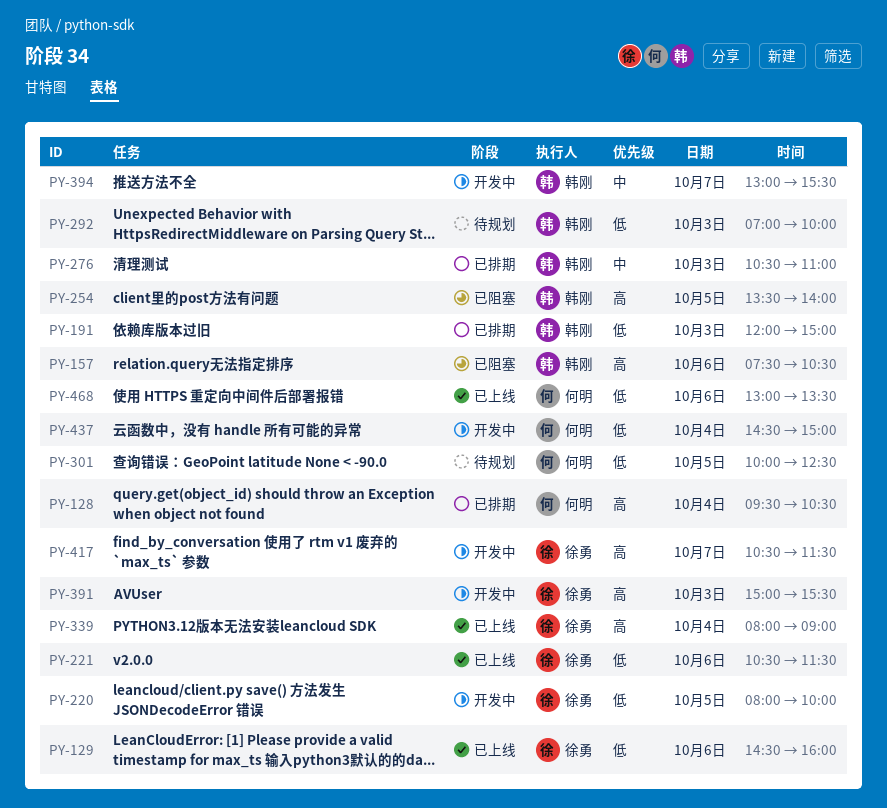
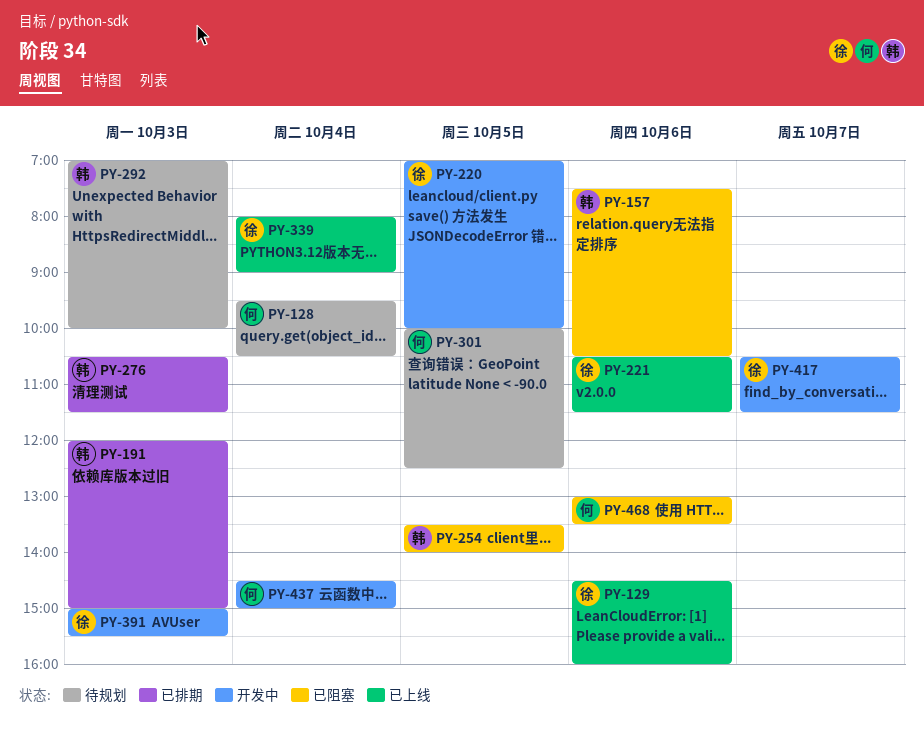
PY-128, status: 已排期 -> 待规划
PY-220, begins: 08:00 -> 07:00
PY-276, ends: 11:00 -> 11:30
PY-394: present -> none
PY-468, status: 已上线 -> 已阻塞

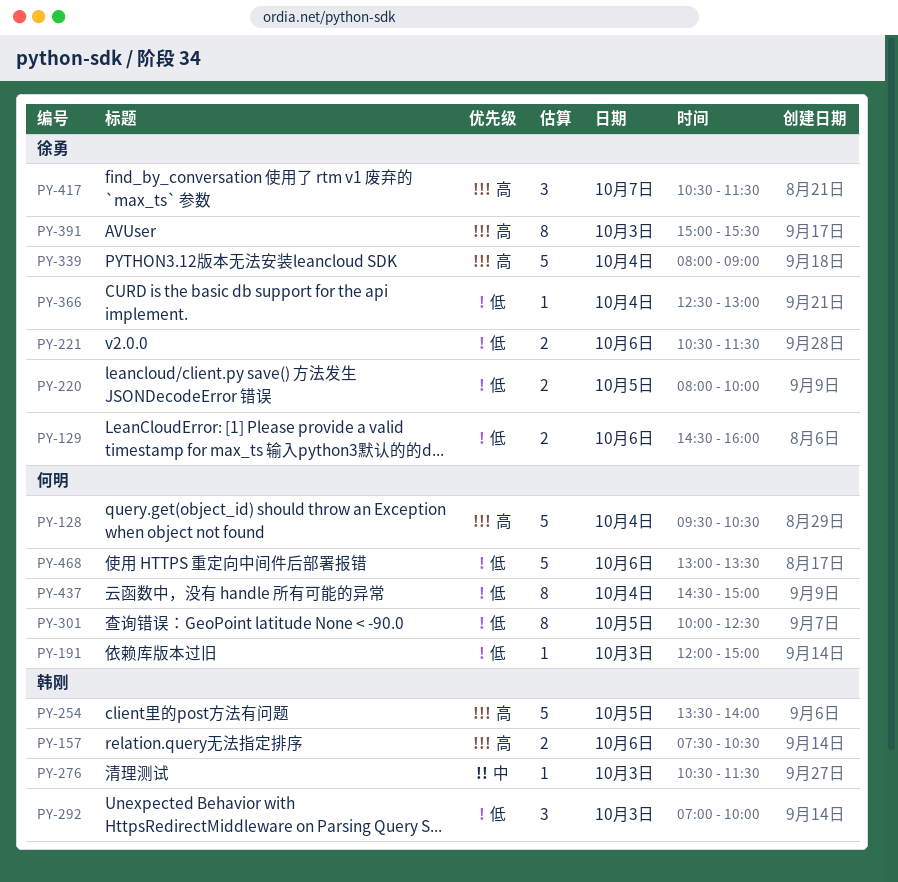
PY-191, owner: 韩刚 -> 何明
PY-220, begins: 07:00 -> 08:00
PY-366: none -> present

